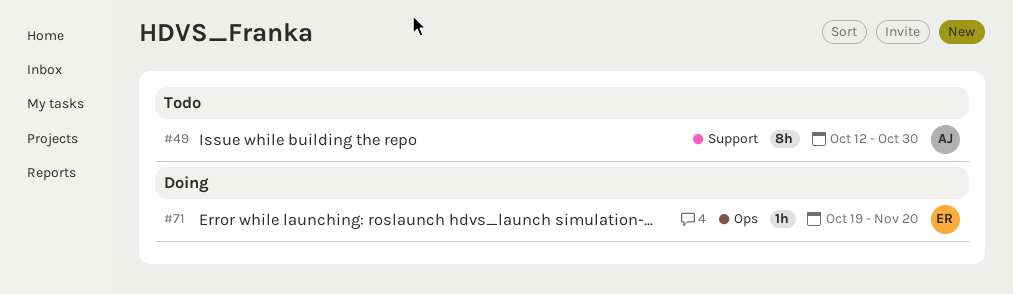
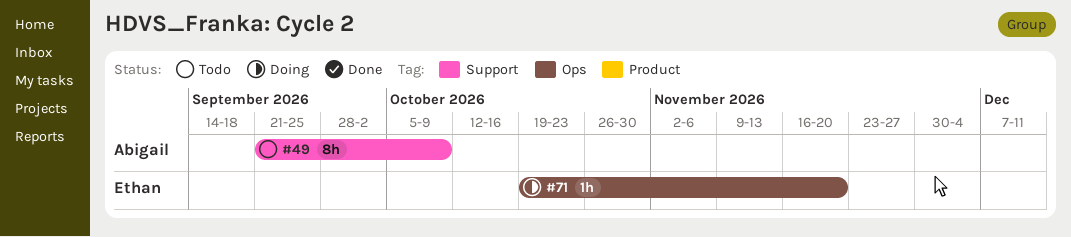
#49, start: Oct 12 -> Sep 21
#49, due: Oct 30 -> Oct 9

